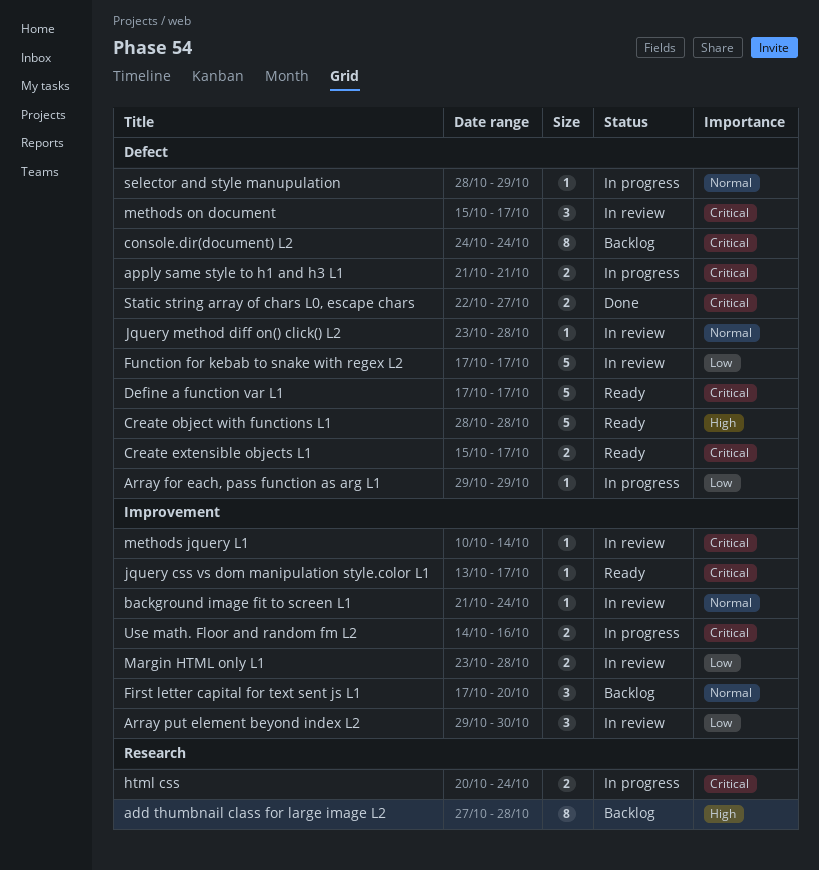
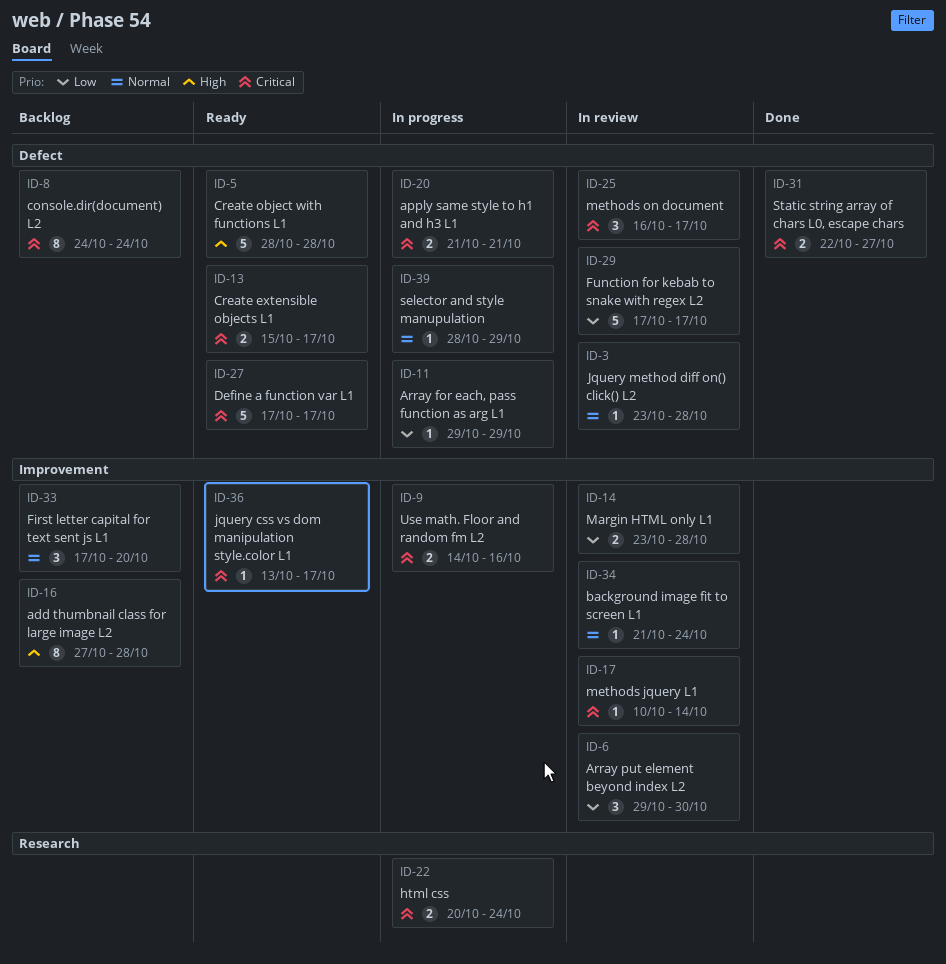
add thumbnail class for large image L2, label: Research -> Improvement
methods on document, start: Oct 15 -> Oct 16

